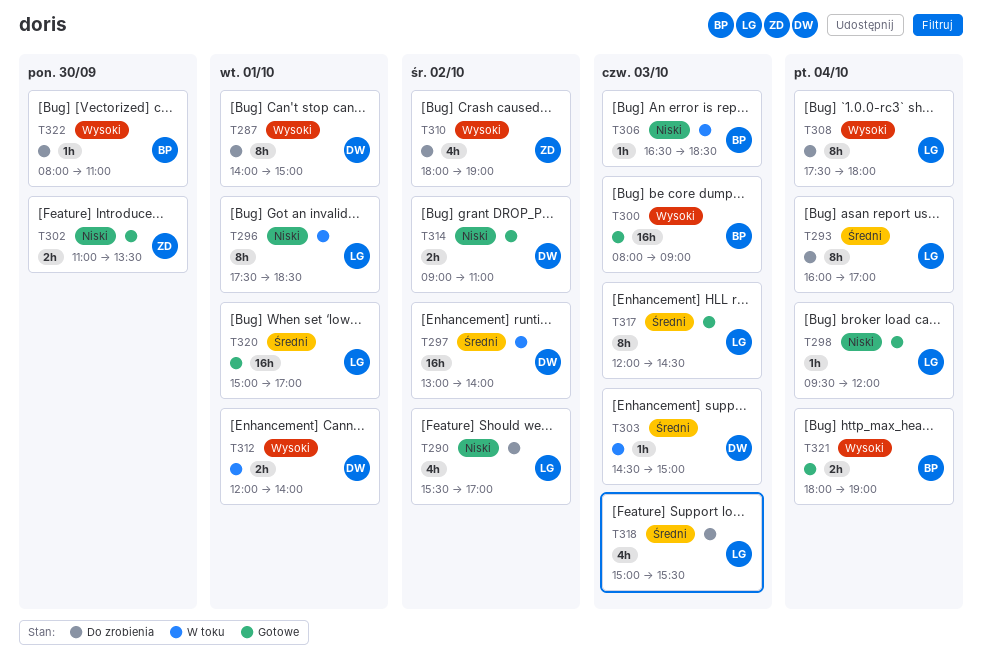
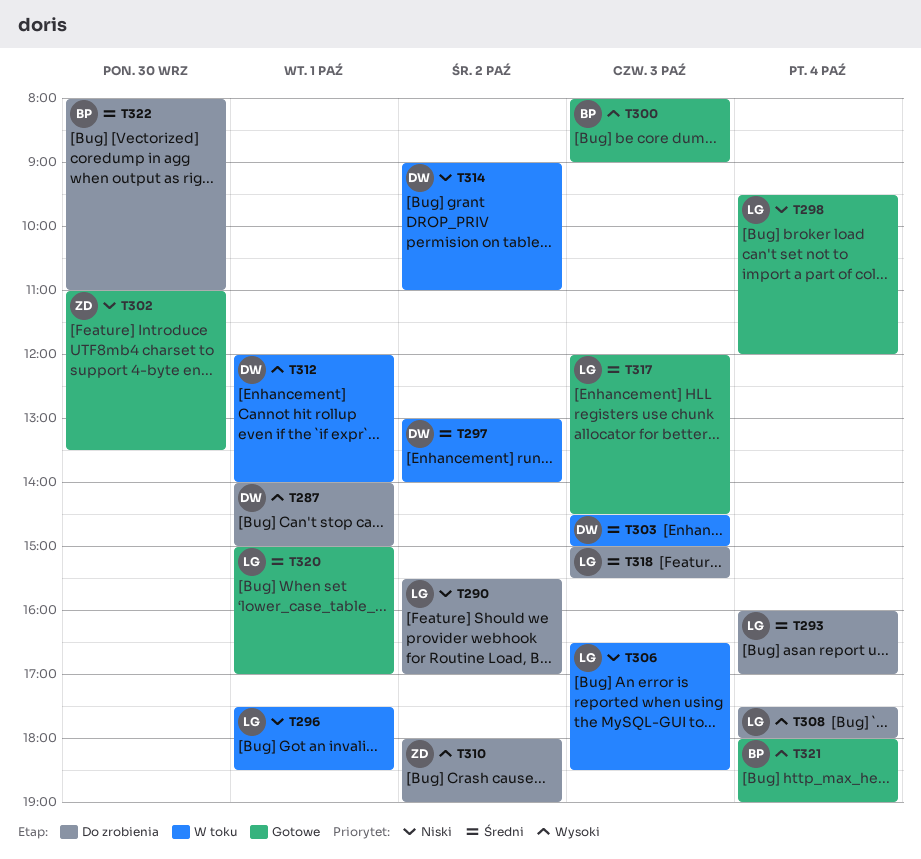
T306, owner: BP -> LG
T314, status: Gotowe -> W toku
T322, priority: Wysoki -> Średni

